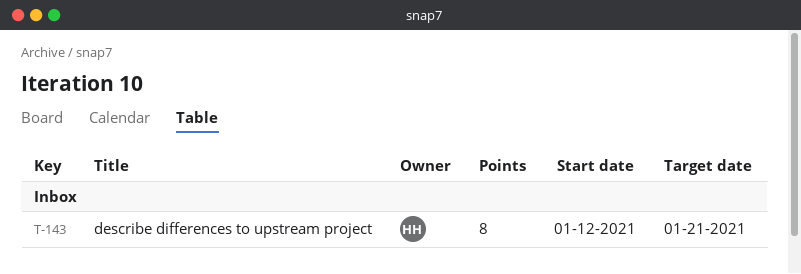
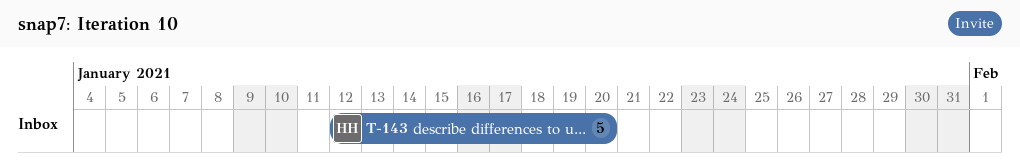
T-143, estimate: 8 -> 5
T-143, due: Jan 21 -> Jan 20

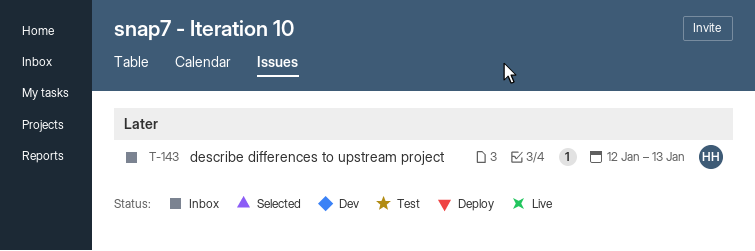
T-143, estimate: 5 -> 1
T-143, due: Jan 20 -> Jan 13

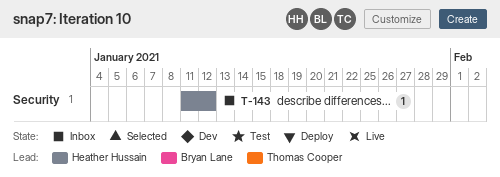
T-143, start: Jan 12 -> Jan 11
T-143, due: Jan 13 -> Jan 12

